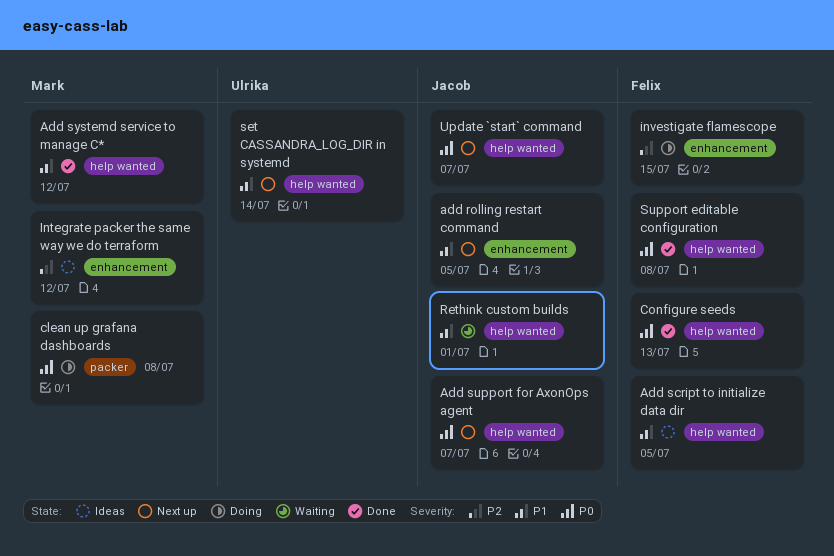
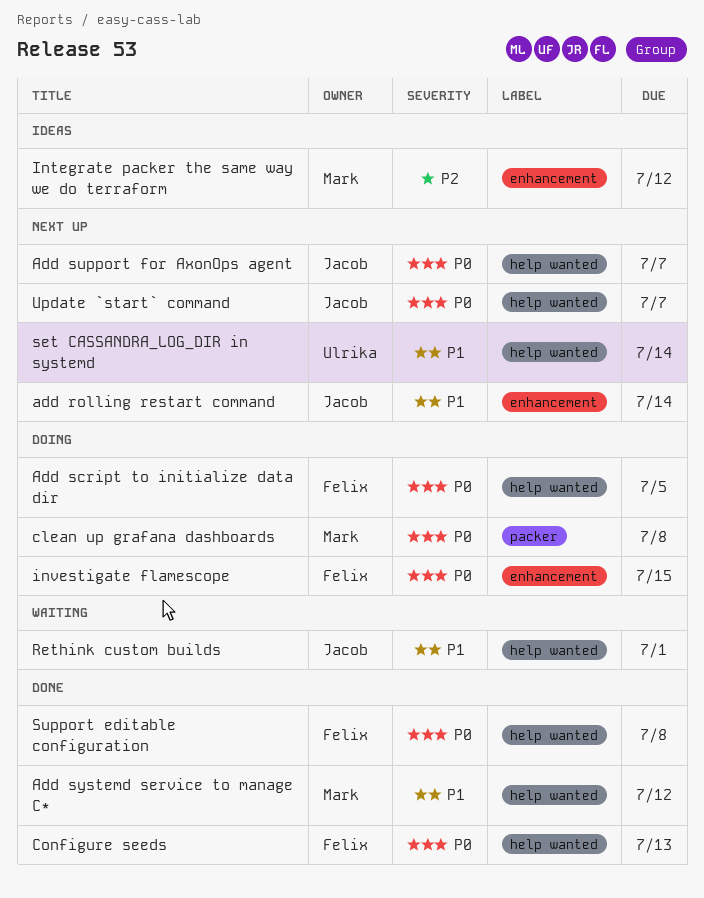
add rolling restart command, due: Jul 5 -> Jul 14
Add script to initialize data dir, status: Ideas -> Doing
Add script to initialize data dir, priority: P1 -> P0
investigate flamescope, priority: P2 -> P0

